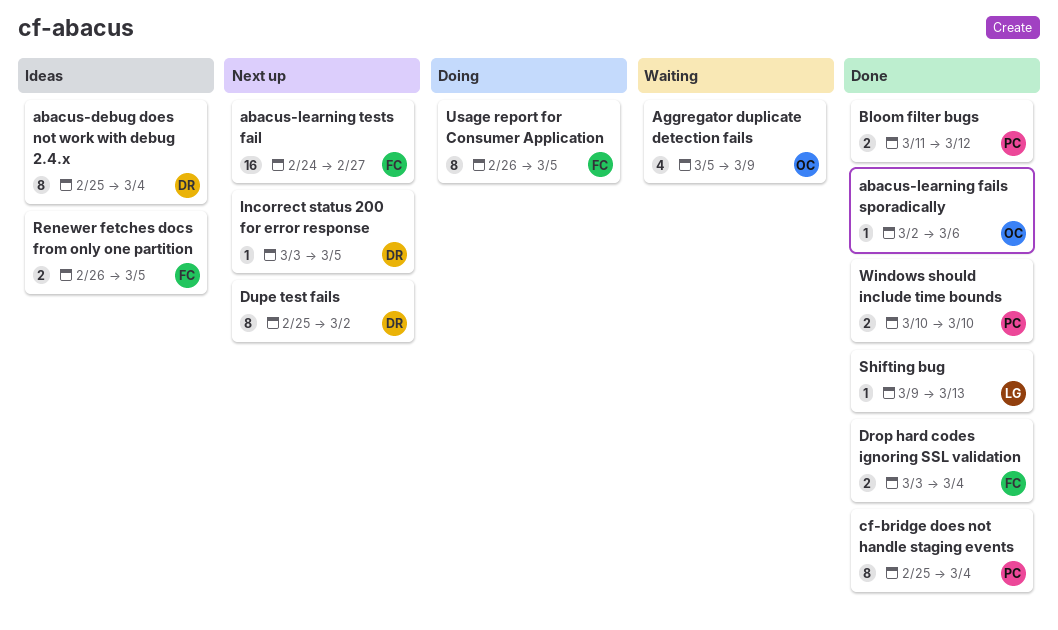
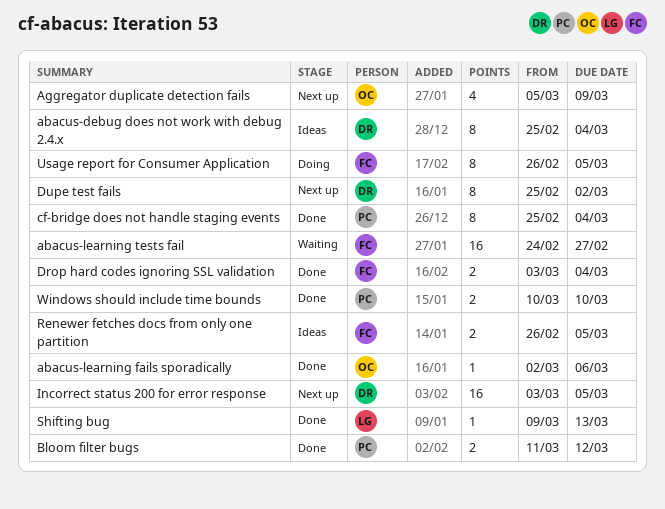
abacus-learning tests fail, status: Next up -> Waiting
Aggregator duplicate detection fails, status: Waiting -> Next up
Incorrect status 200 for error response, estimate: 1 -> 16

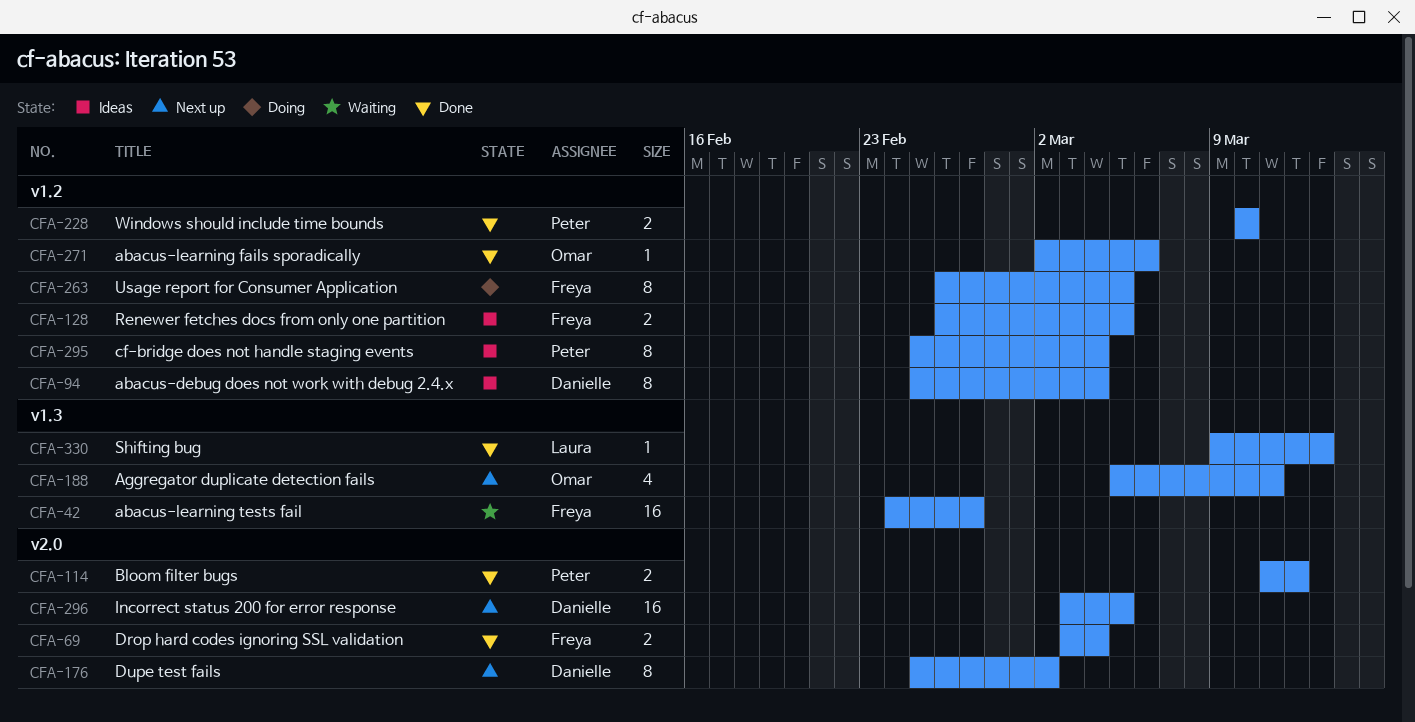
Aggregator duplicate detection fails, due: Mar 9 -> Mar 11
cf-bridge does not handle staging events, status: Done -> Ideas

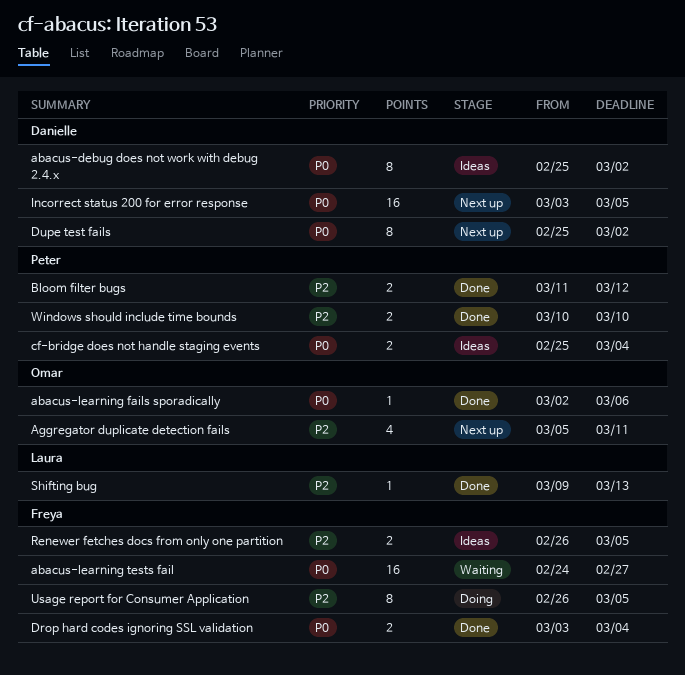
abacus-debug does not work with debug 2.4.x, due: Mar 4 -> Mar 2
cf-bridge does not handle staging events, estimate: 8 -> 2

